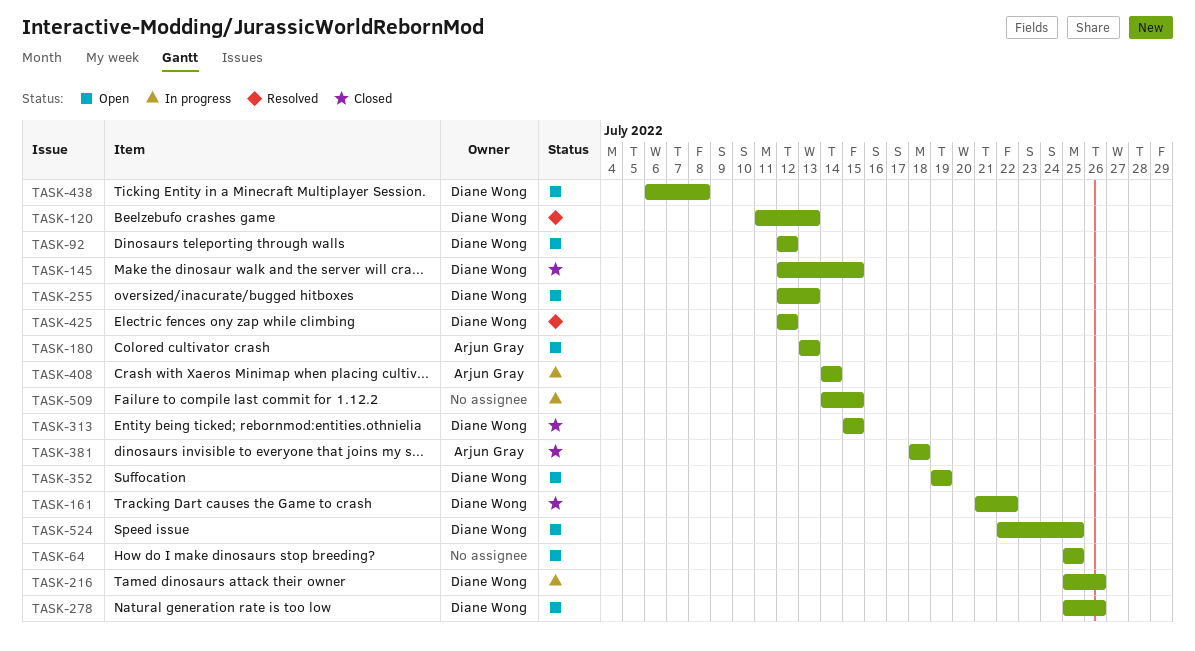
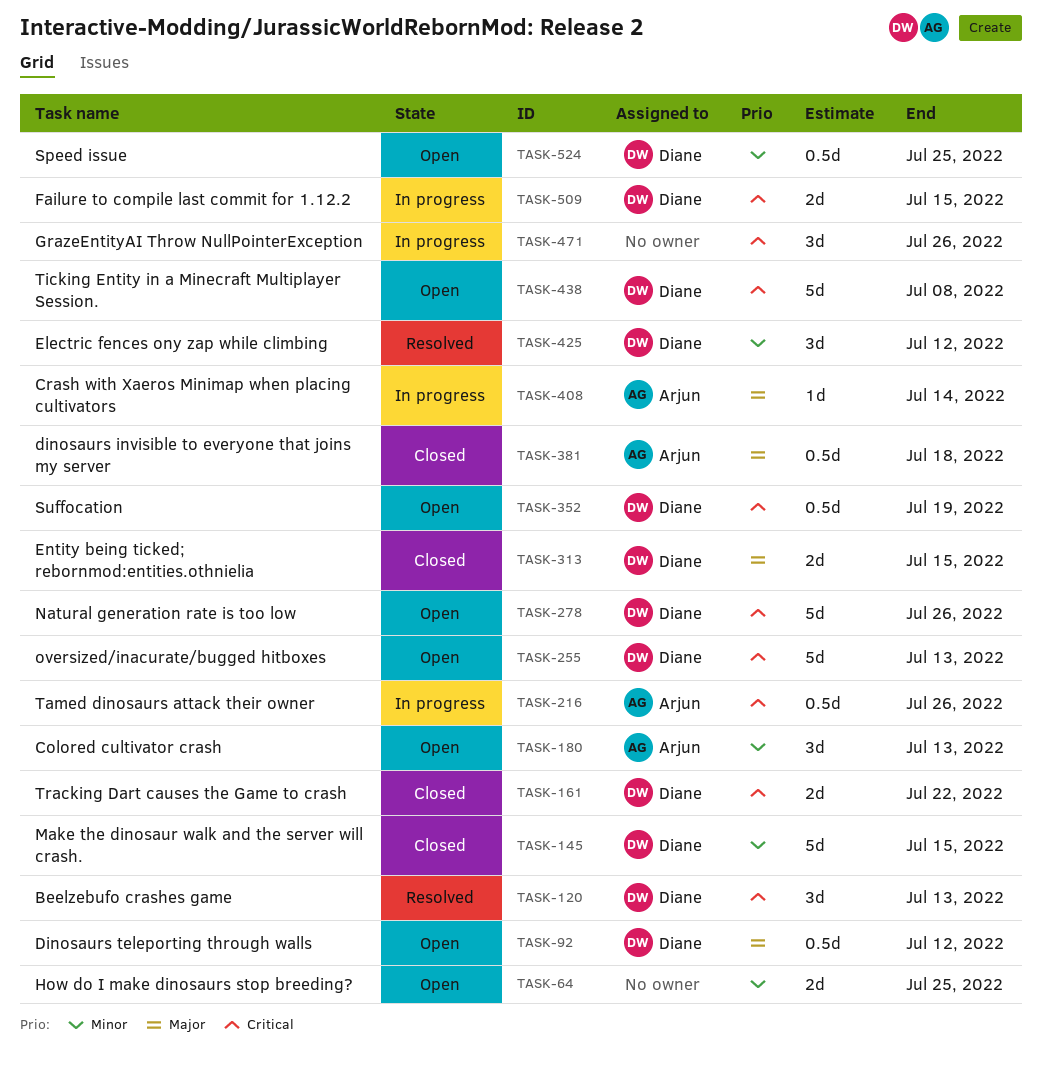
TASK-216, owner: Diane Wong -> Arjun Gray
TASK-471: none -> present
TASK-509, owner: none -> Diane Wong

